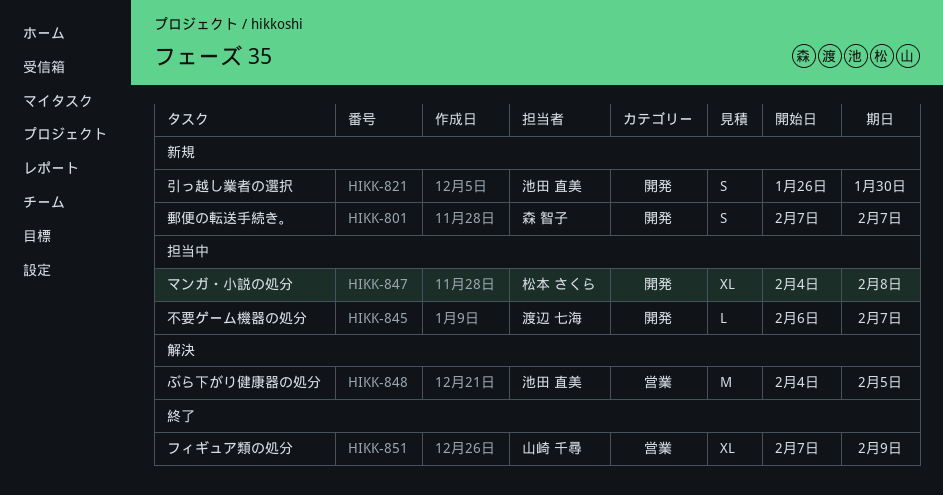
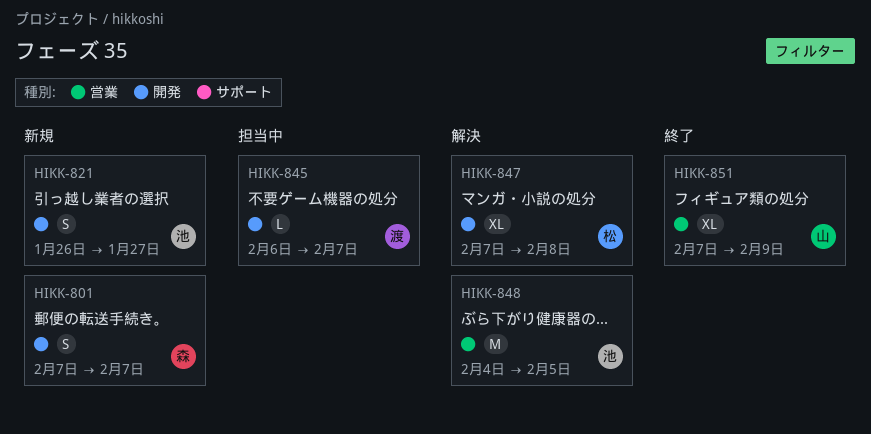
HIKK-821, due: Jan 30 -> Jan 27
HIKK-847, status: 担当中 -> 解決
HIKK-847, start: Feb 4 -> Feb 7

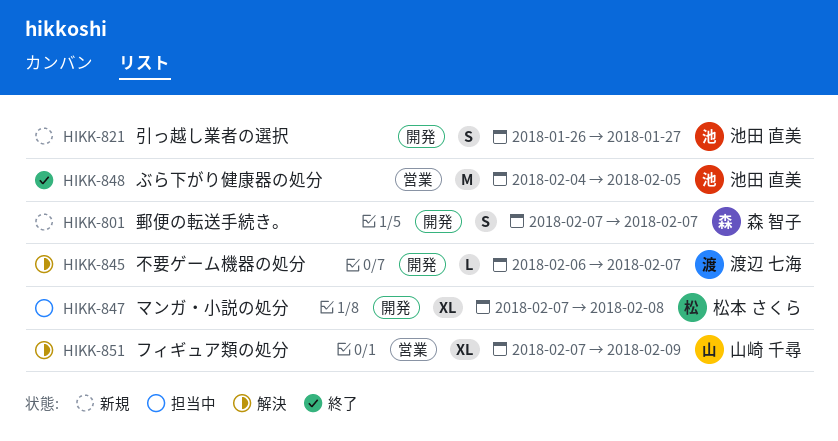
HIKK-845, status: 担当中 -> 解決
HIKK-847, status: 解決 -> 担当中
HIKK-848, status: 解決 -> 終了
HIKK-851, status: 終了 -> 解決

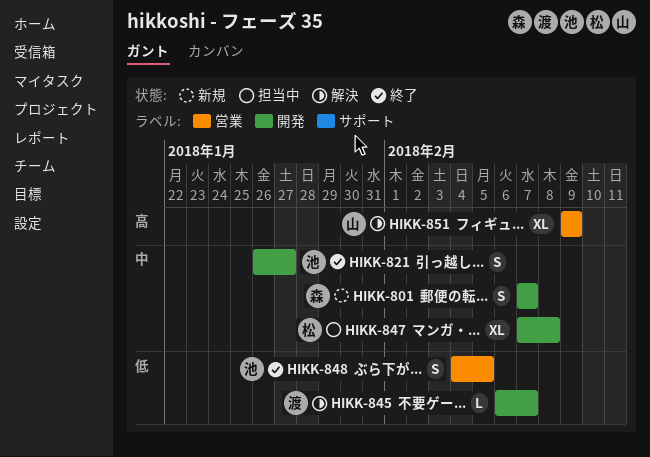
HIKK-821, status: 新規 -> 終了
HIKK-848, estimate: M -> S
HIKK-851, start: Feb 7 -> Feb 9

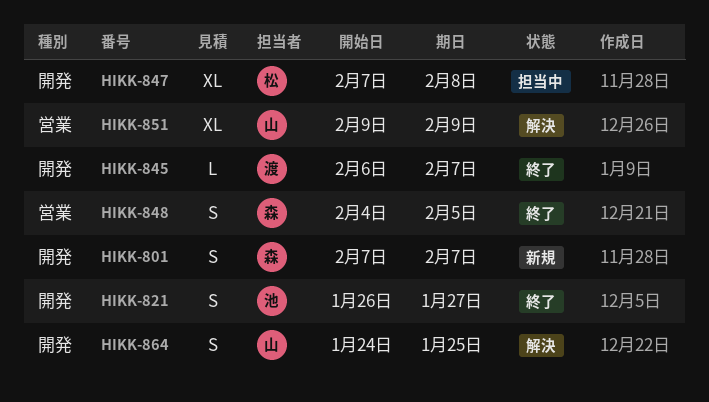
HIKK-845, status: 解決 -> 終了
HIKK-848, owner: 池 -> 森
HIKK-864: none -> present

